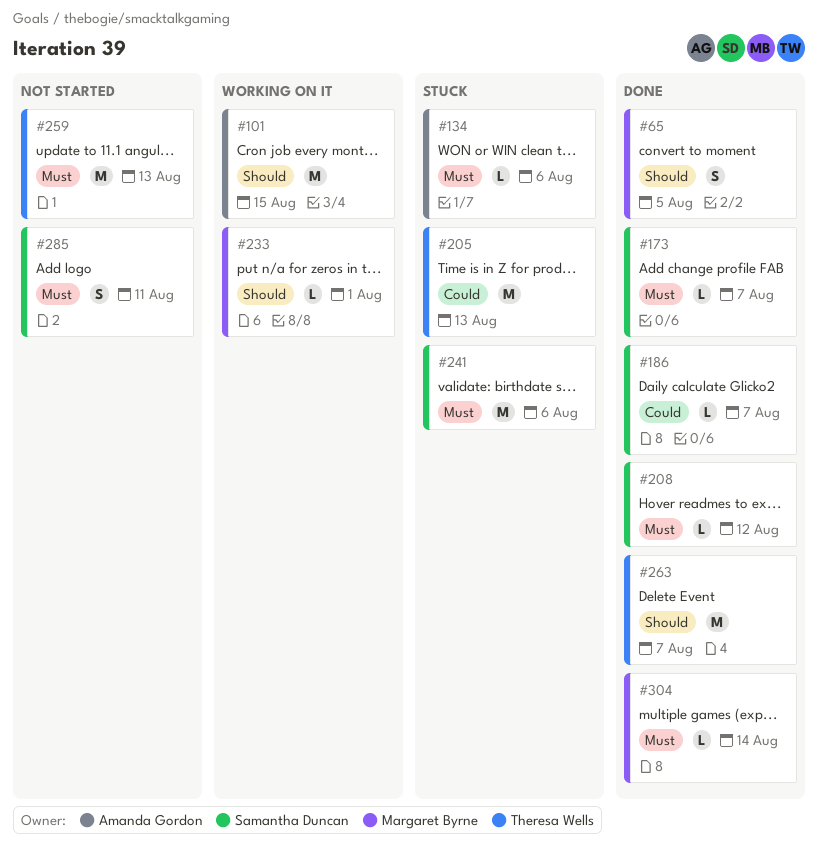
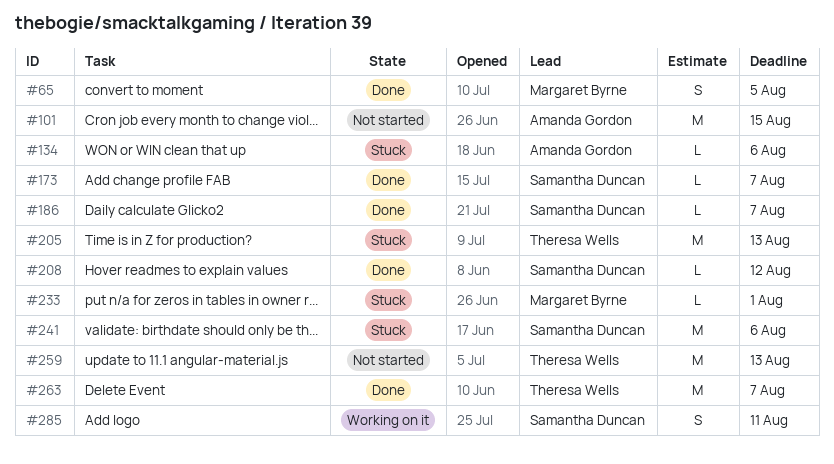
#101, status: Working on it -> Not started
#233, status: Working on it -> Stuck
#285, status: Not started -> Working on it
#304: present -> none

